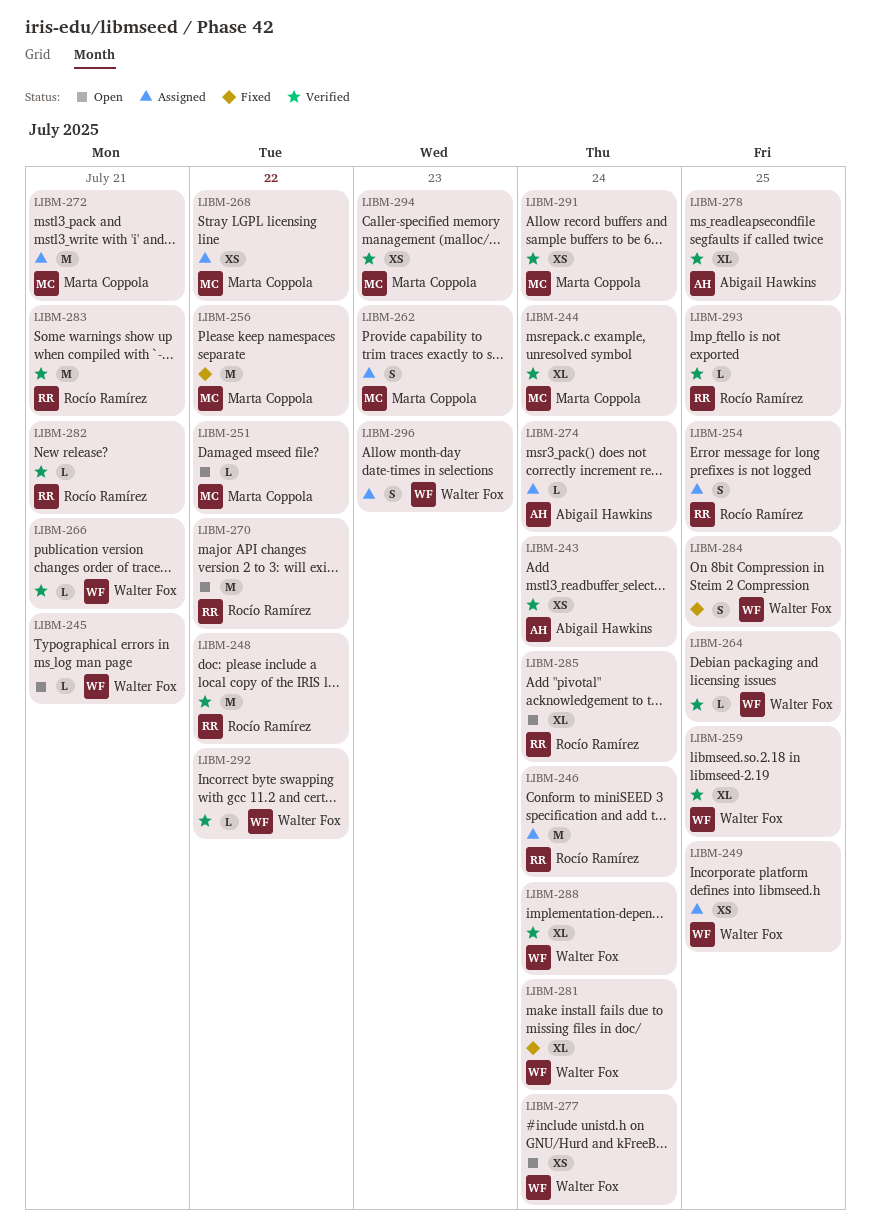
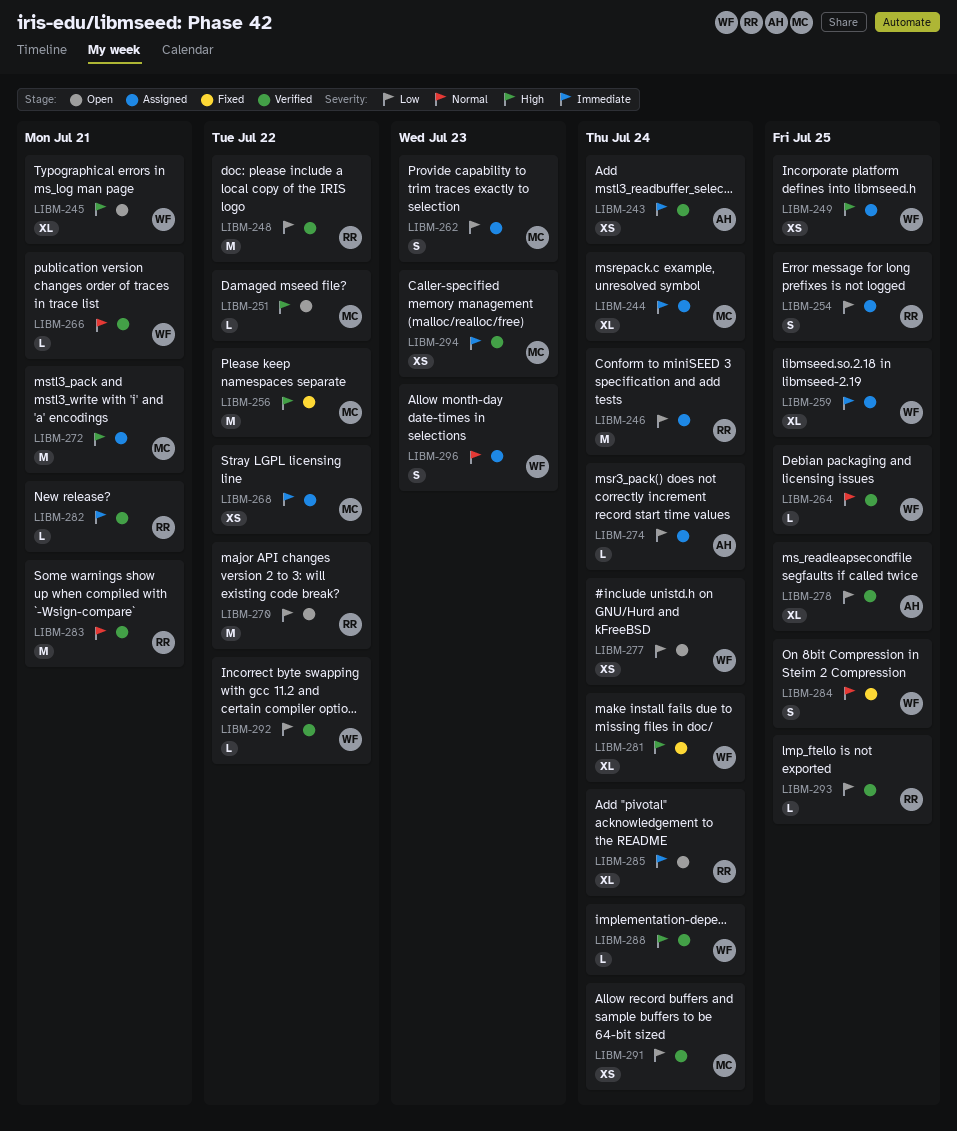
LIBM-244, status: Verified -> Assigned
LIBM-245, estimate: L -> XL
LIBM-259, status: Verified -> Assigned
LIBM-288, estimate: XL -> L

